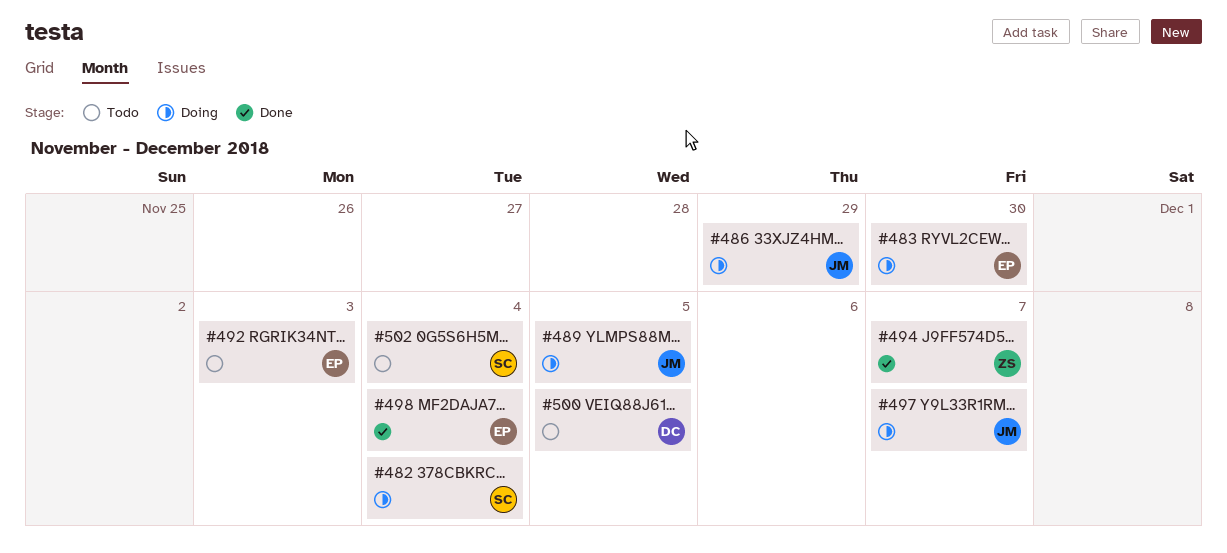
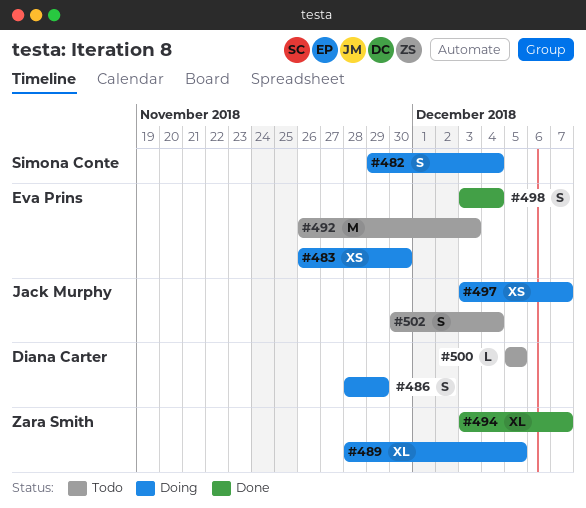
#486, owner: Jack Murphy -> Diana Carter
#489, owner: Jack Murphy -> Zara Smith
#502, owner: Simona Conte -> Jack Murphy

